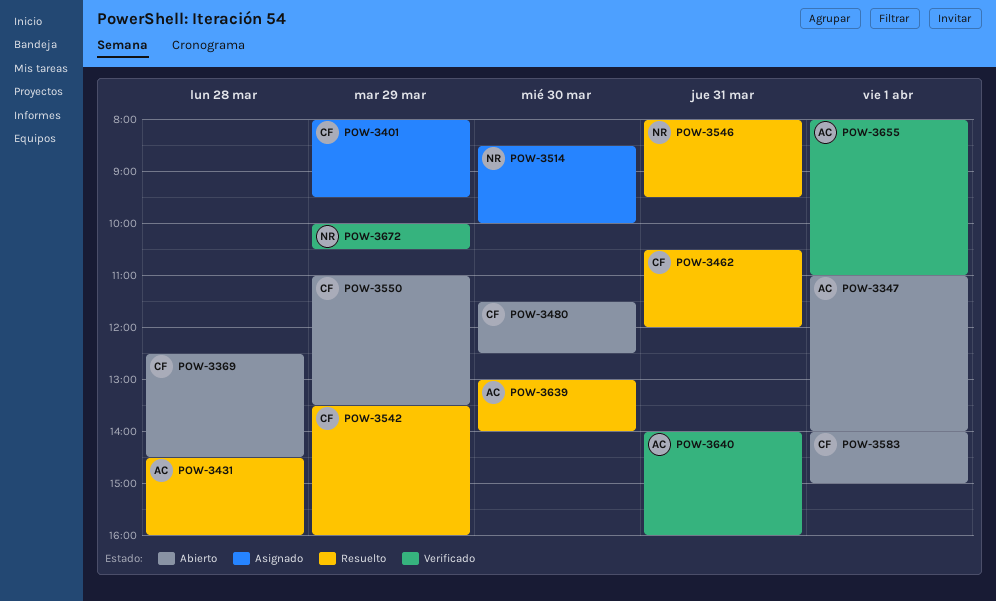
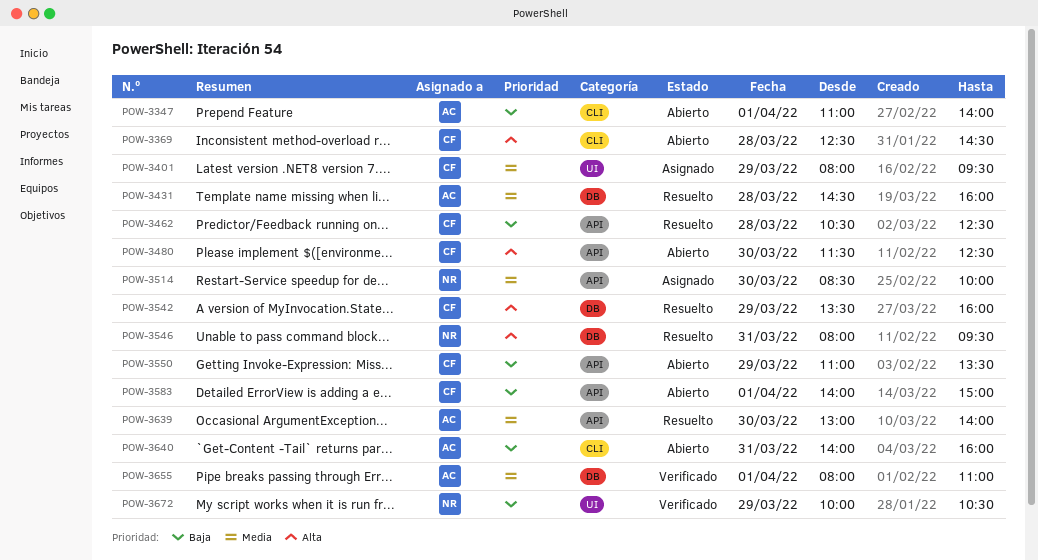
POW-3462, day: Mar 31 -> Mar 28
POW-3462, ends: 12:00 -> 12:30
POW-3640, status: Verificado -> Abierto

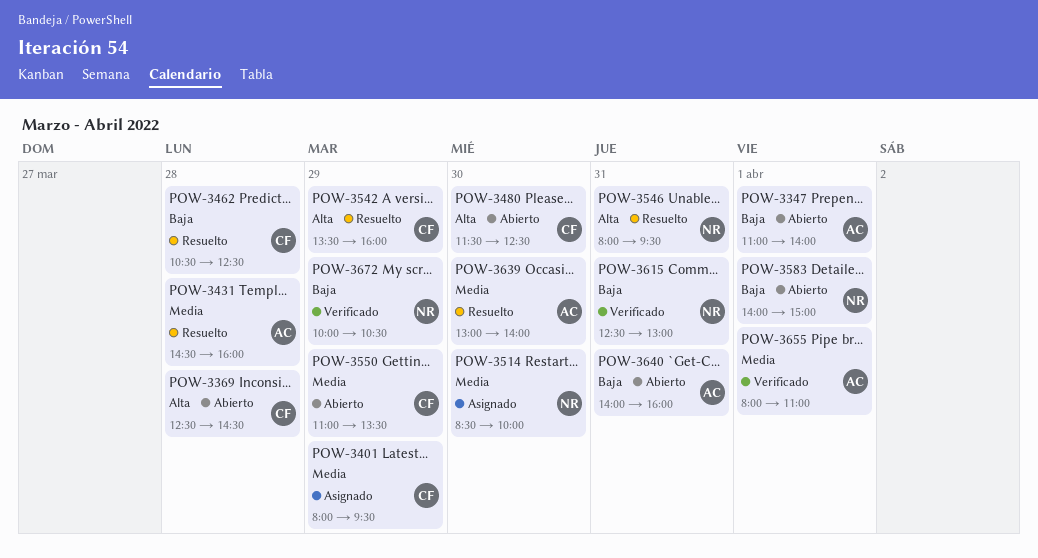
POW-3550, priority: Baja -> Media
POW-3583, owner: CF -> NR
POW-3615: none -> present

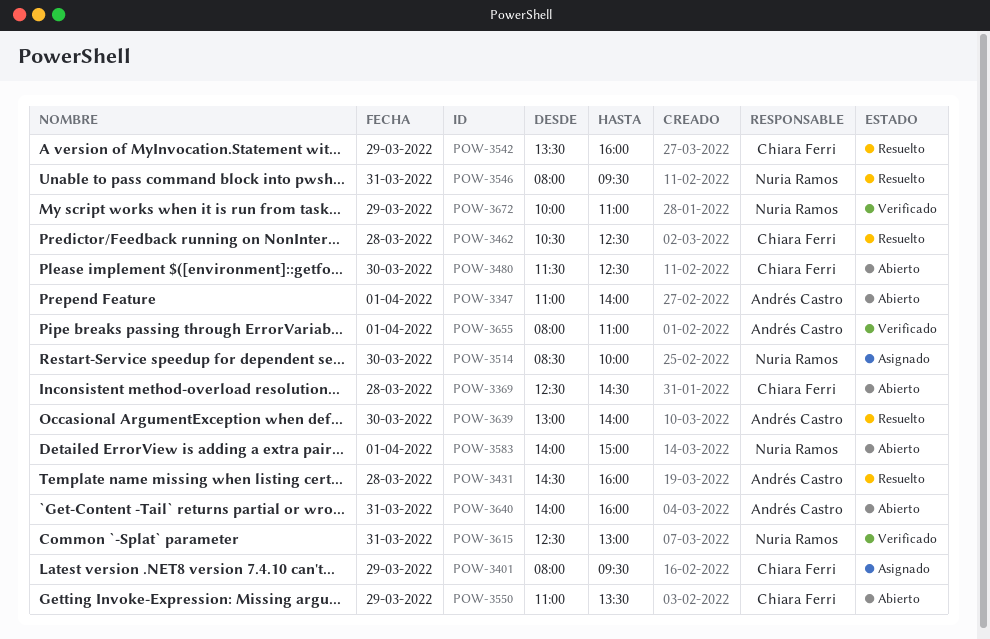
POW-3672, ends: 10:30 -> 11:00

